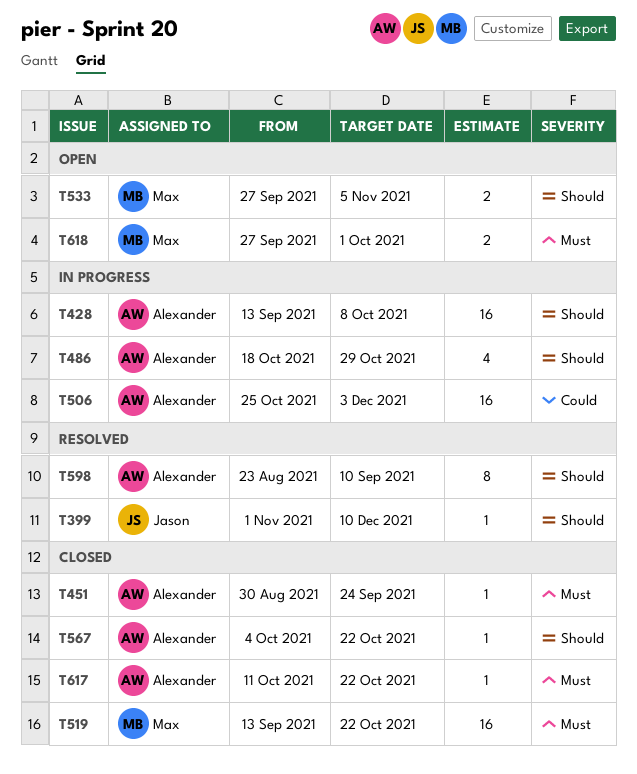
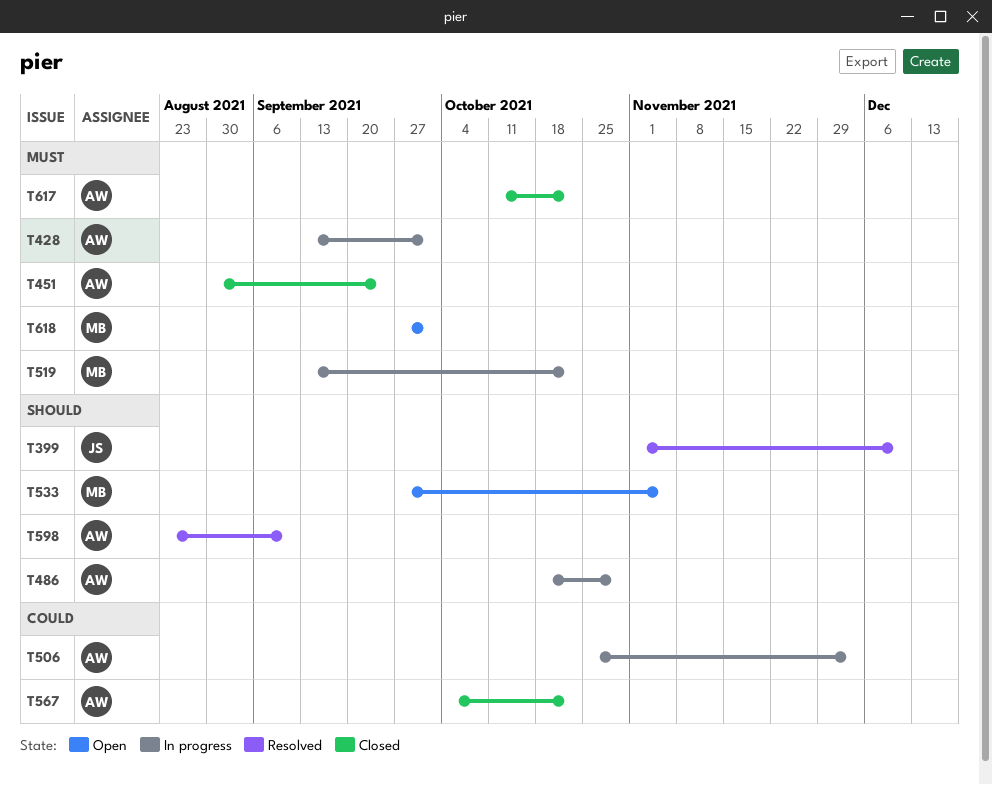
T428, priority: Should -> Must
T428, due: Oct 8 -> Oct 1
T519, status: Closed -> In progress
T567, priority: Should -> Could

